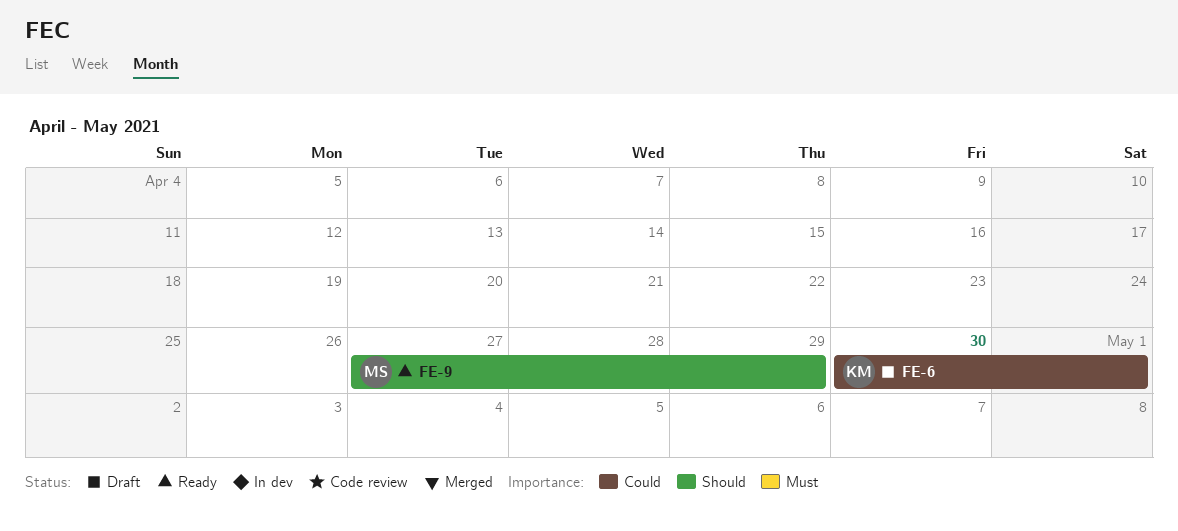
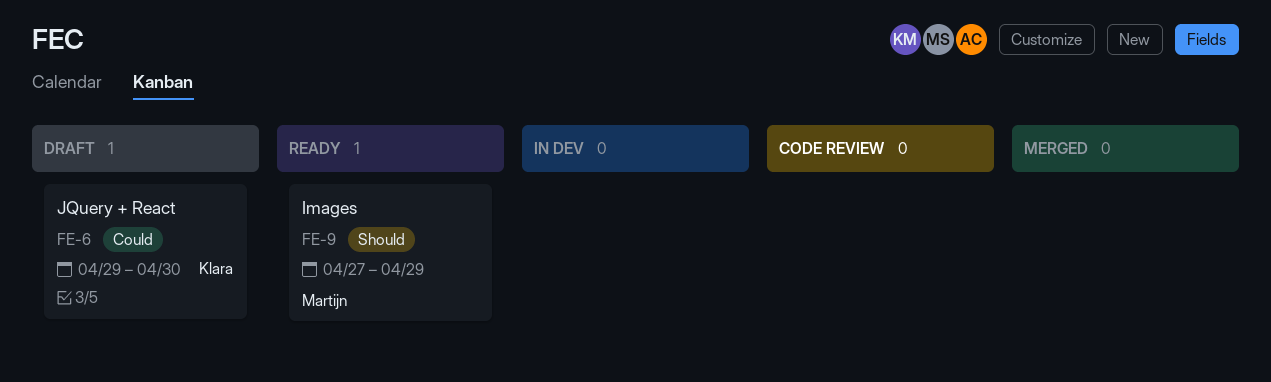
FE-6, start: Apr 30 -> Apr 29
FE-6, due: May 1 -> Apr 30

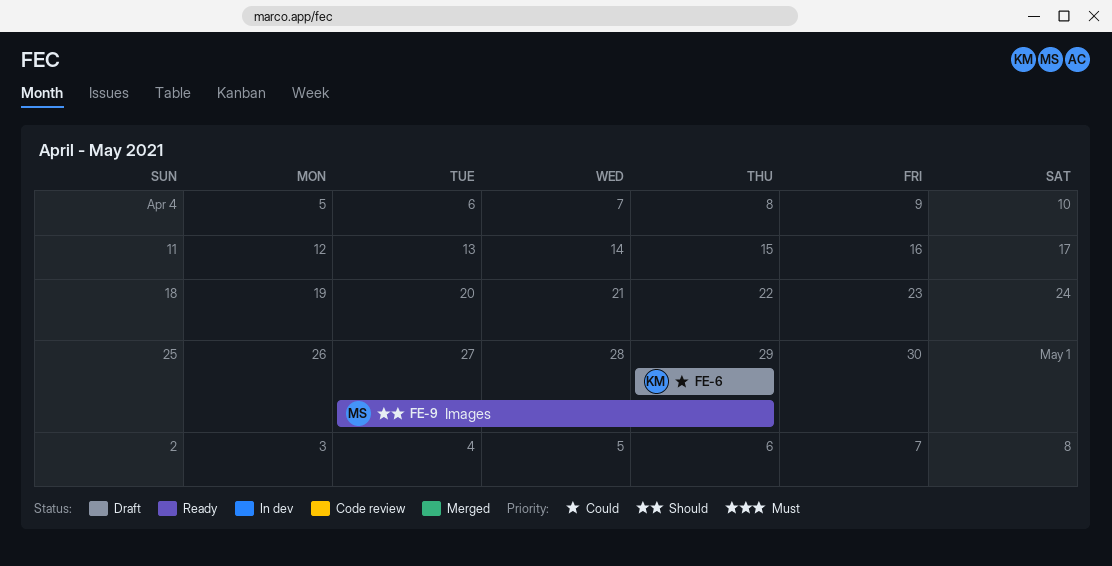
FE-6, due: Apr 30 -> Apr 29

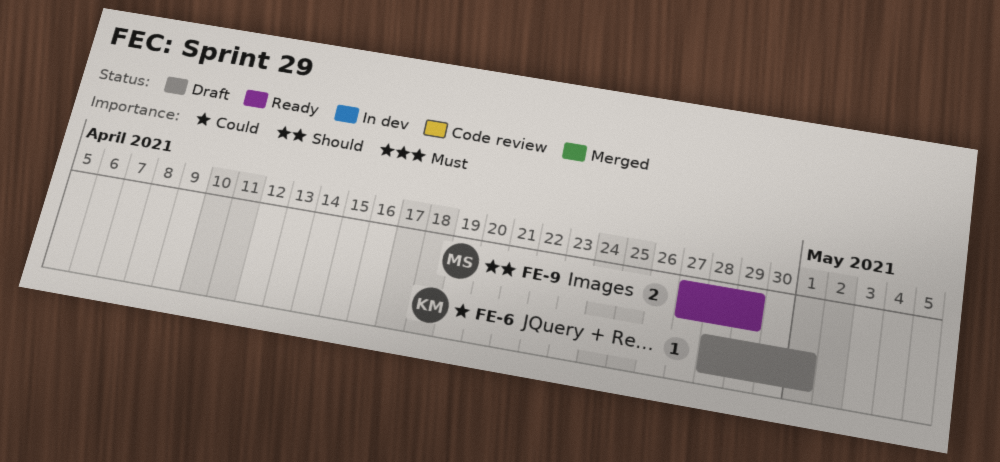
FE-6, start: Apr 29 -> Apr 28
FE-6, due: Apr 29 -> May 1

